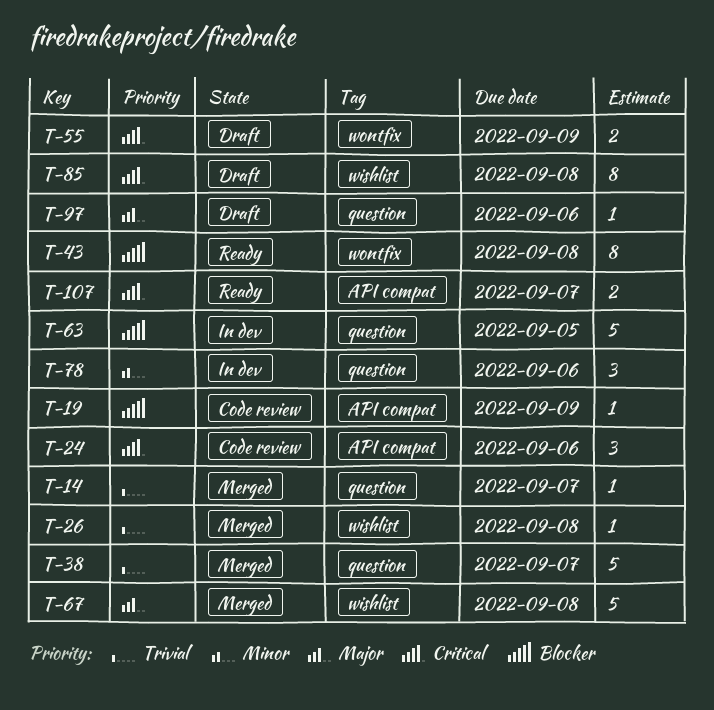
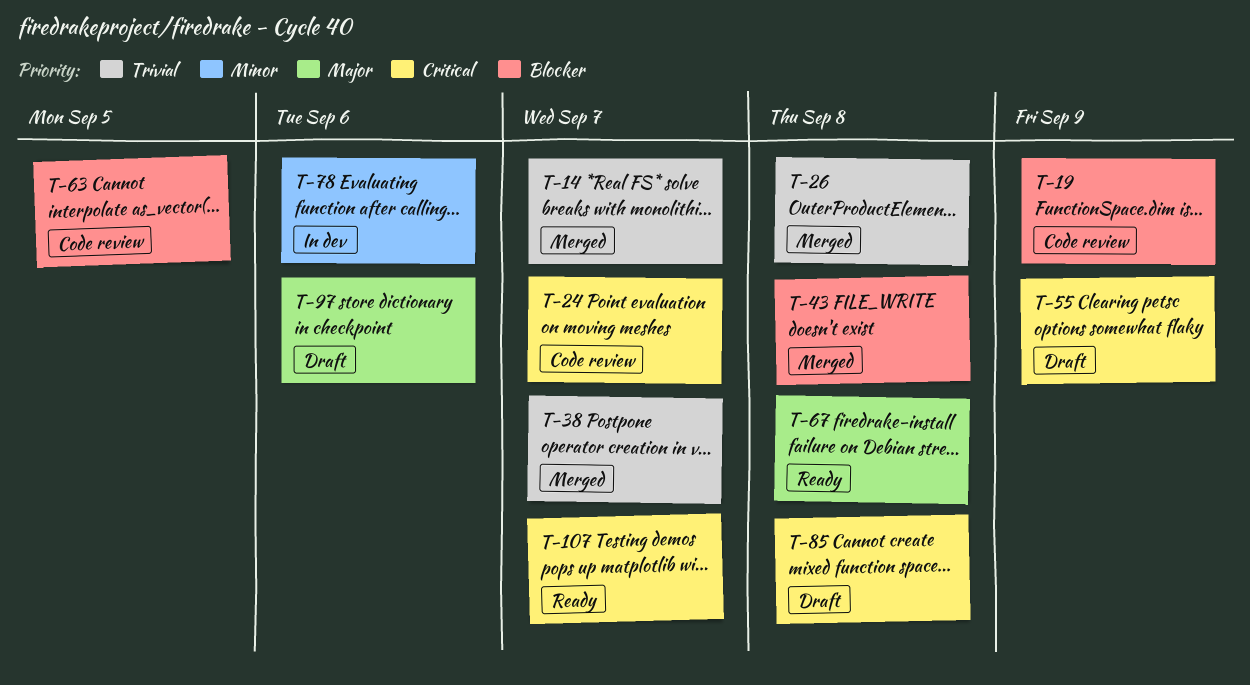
T-24, due: Sep 6 -> Sep 7
T-43, status: Ready -> Merged
T-63, status: In dev -> Code review
T-67, status: Merged -> Ready

